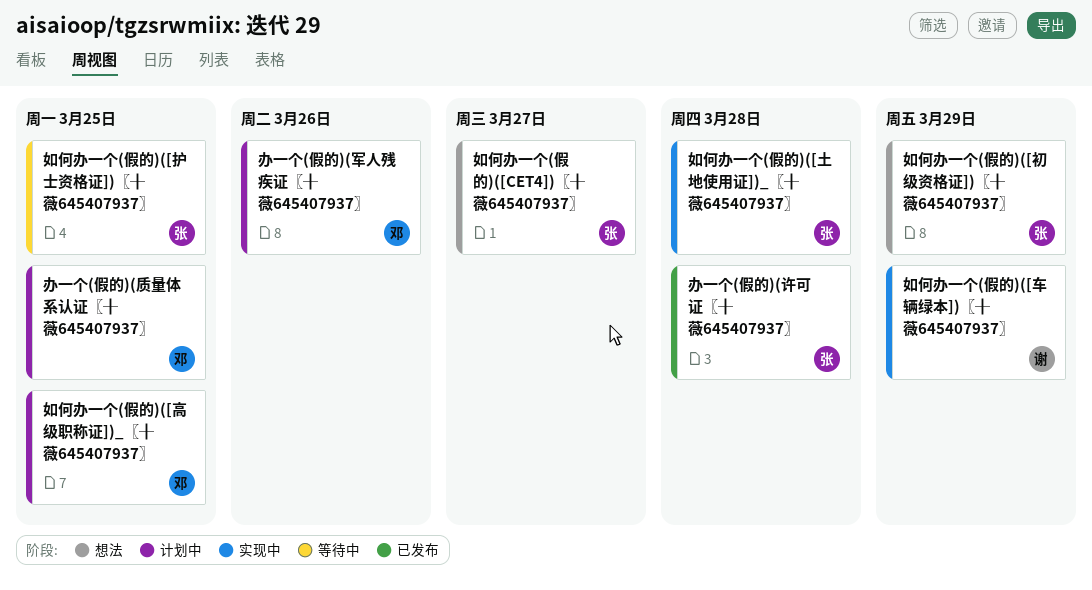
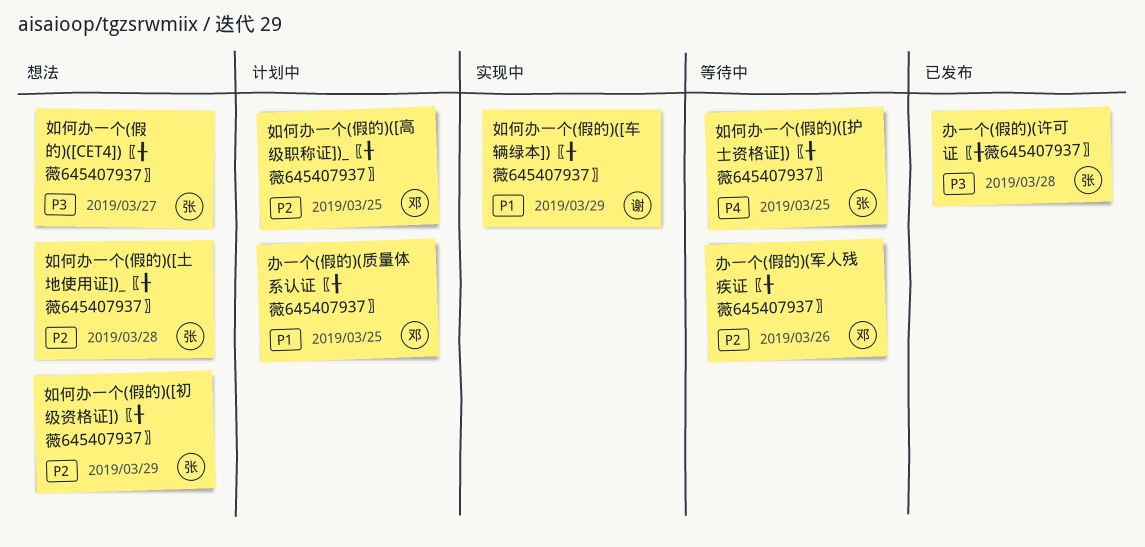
办一个(假的)(军人残疾证〖╂薇645407937〗, status: 计划中 -> 等待中
如何办一个(假的)([土地使用证])_〖╂薇645407937〗, status: 实现中 -> 想法

